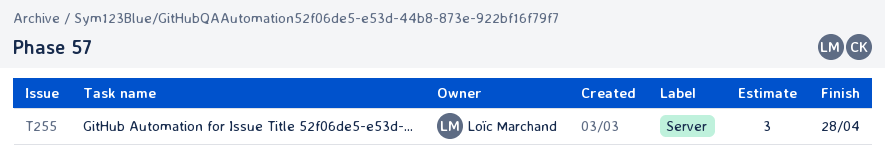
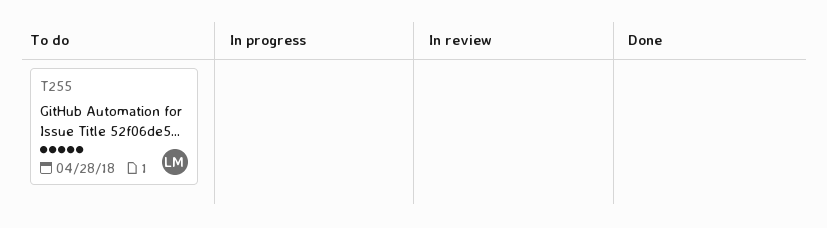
T255, estimate: 3 -> 5

